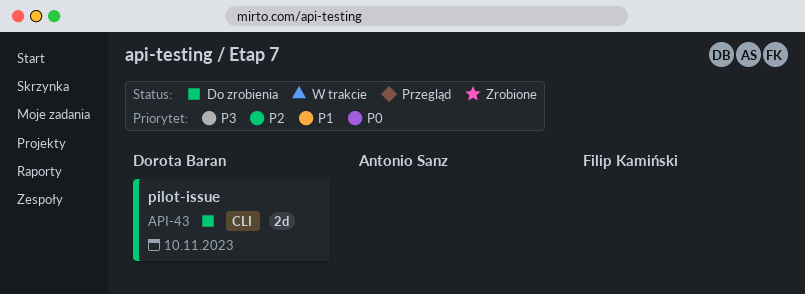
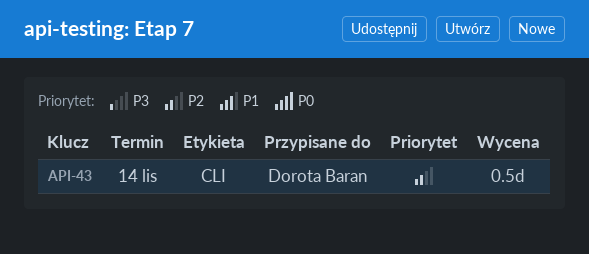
API-43, estimate: 2d -> 0.5d
API-43, due: Nov 10 -> Nov 14

